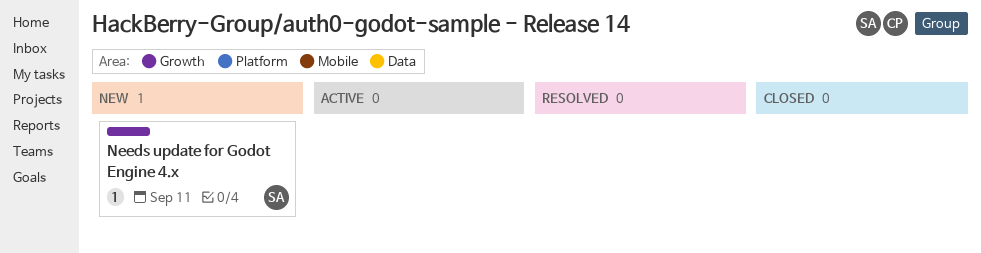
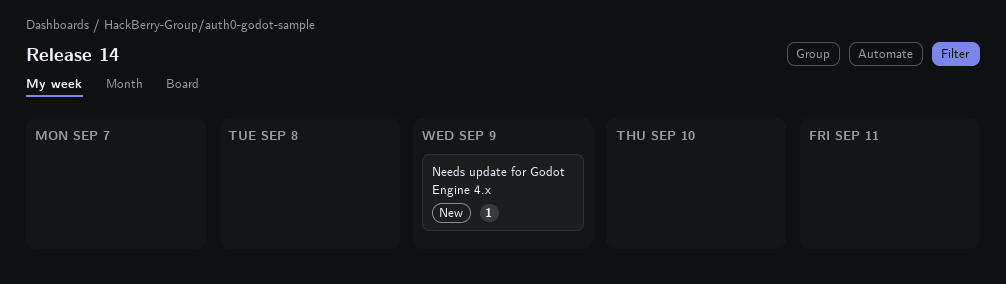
Needs update for Godot Engine 4.x, due: Sep 11 -> Sep 9

